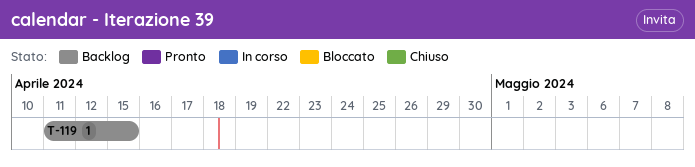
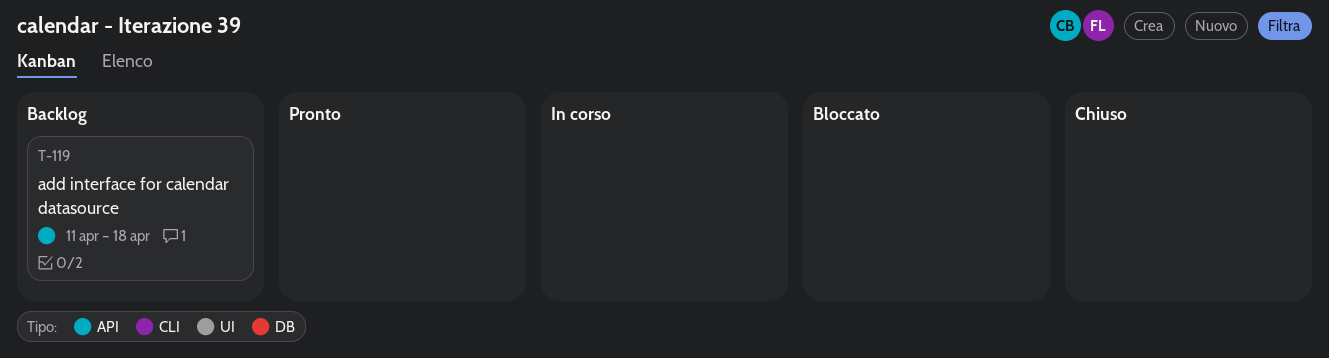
T-119, due: Apr 15 -> Apr 18

